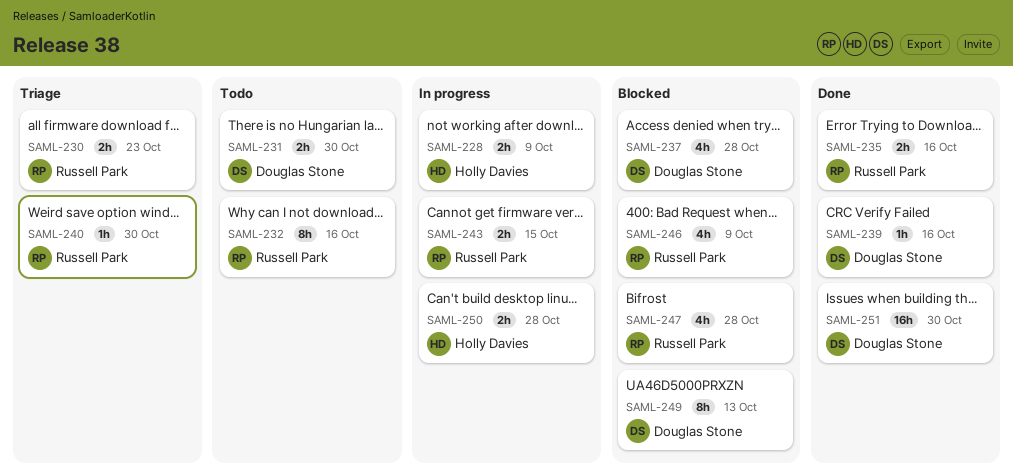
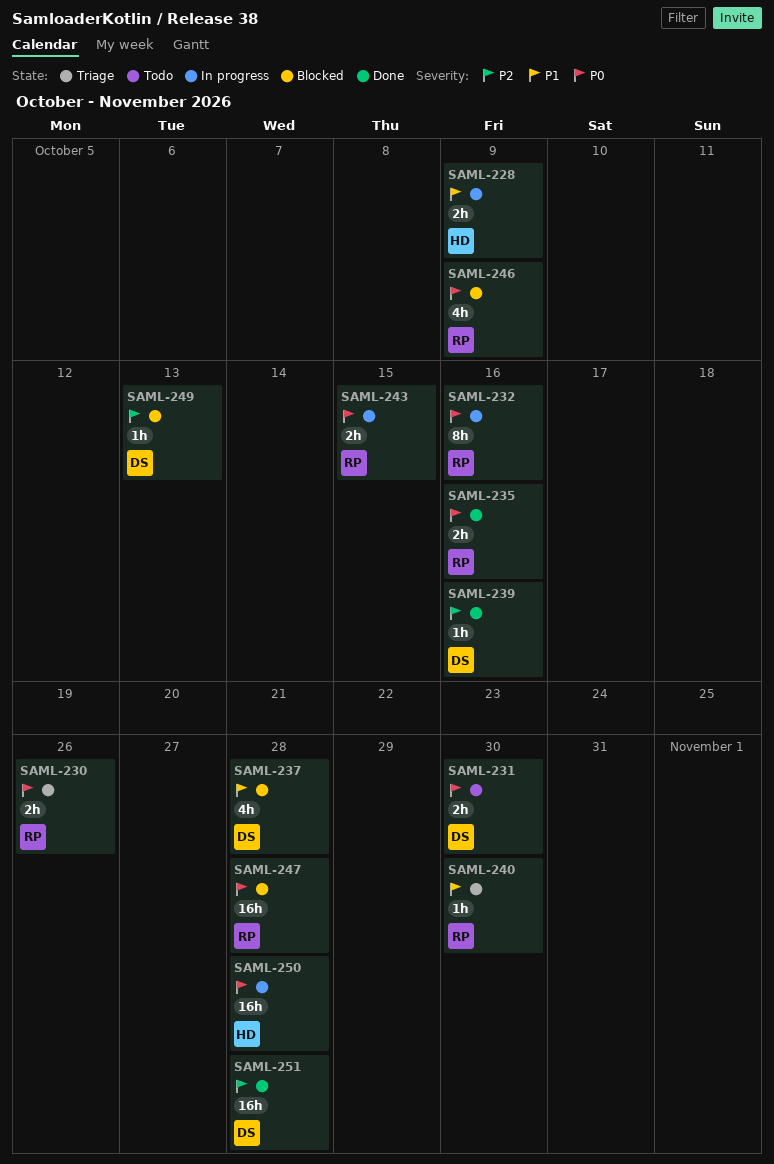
SAML-230, due: Oct 23 -> Oct 26
SAML-232, status: Todo -> In progress
SAML-247, estimate: 4h -> 16h
SAML-249, estimate: 8h -> 1h
SAML-250, estimate: 2h -> 16h
SAML-251, due: Oct 30 -> Oct 28

